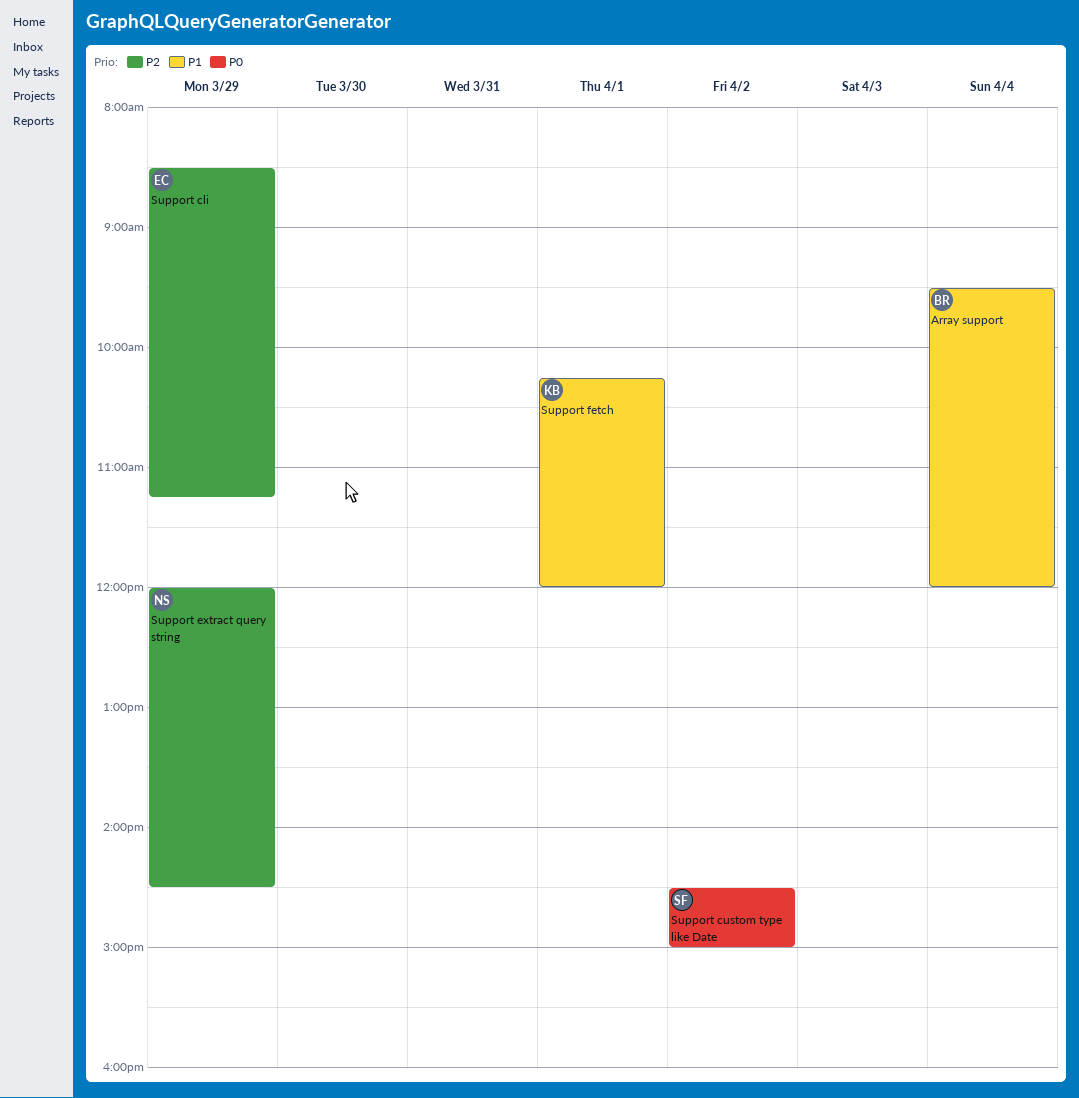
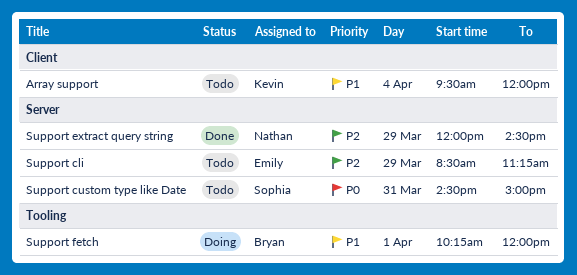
Array support, owner: Bryan -> Kevin
Support custom type like Date, day: Apr 2 -> Mar 31
Support fetch, owner: Kevin -> Bryan

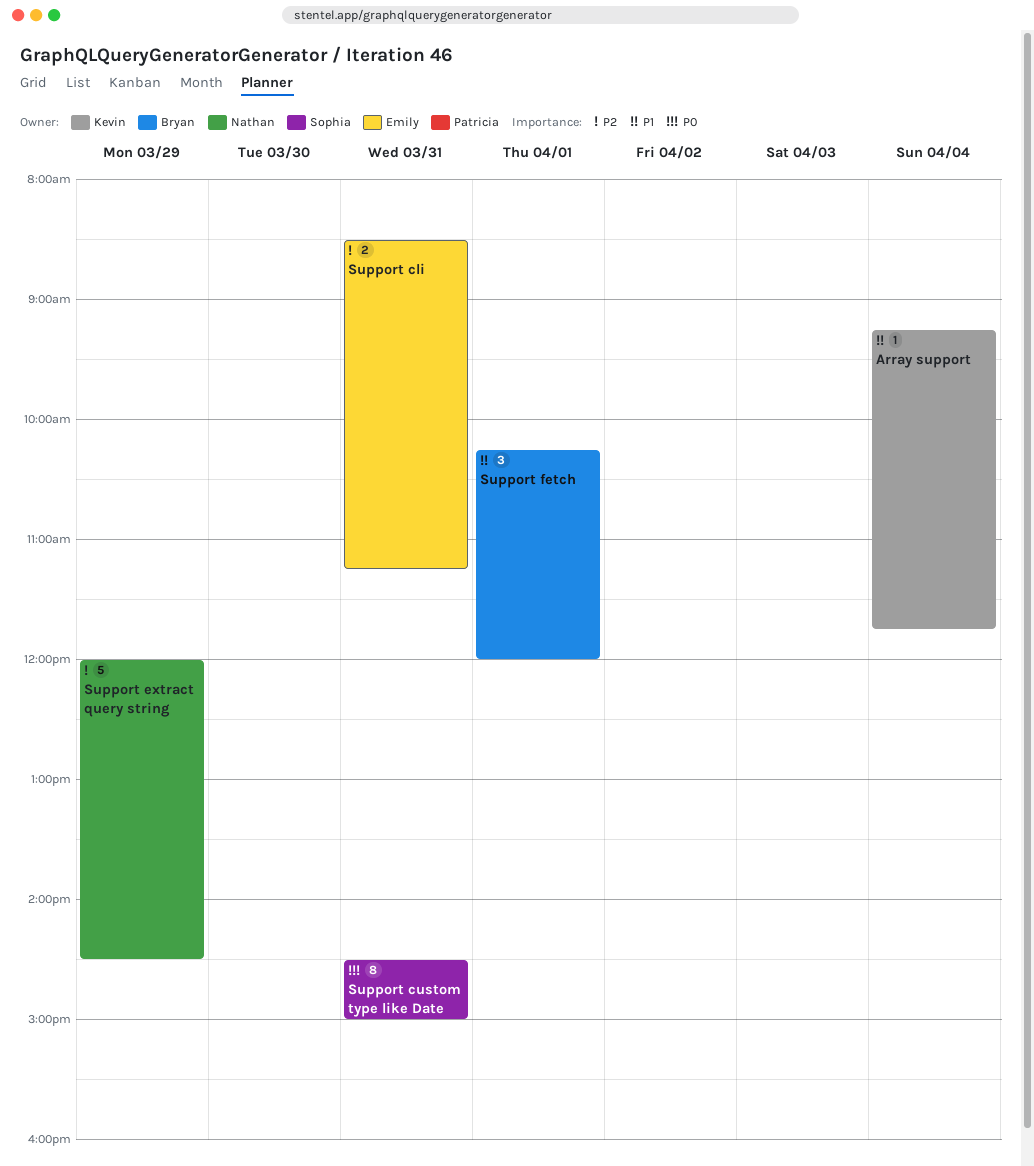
Array support, begins: 09:30 -> 09:15
Array support, ends: 12:00 -> 11:45
Support cli, day: Mar 29 -> Mar 31

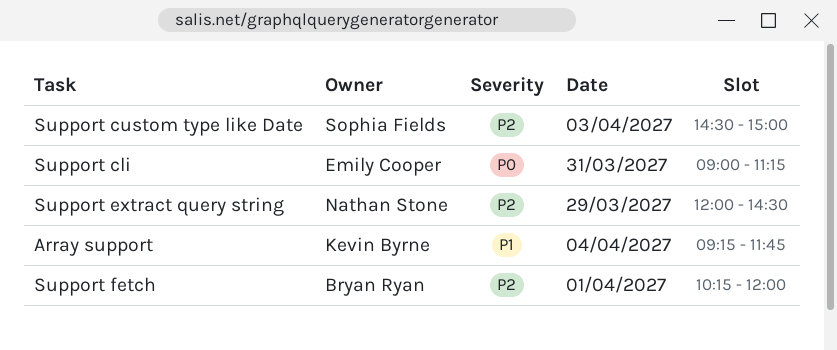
Support cli, priority: P2 -> P0
Support cli, begins: 08:30 -> 09:00
Support custom type like Date, priority: P0 -> P2
Support custom type like Date, day: Mar 31 -> Apr 3
Support fetch, priority: P1 -> P2

